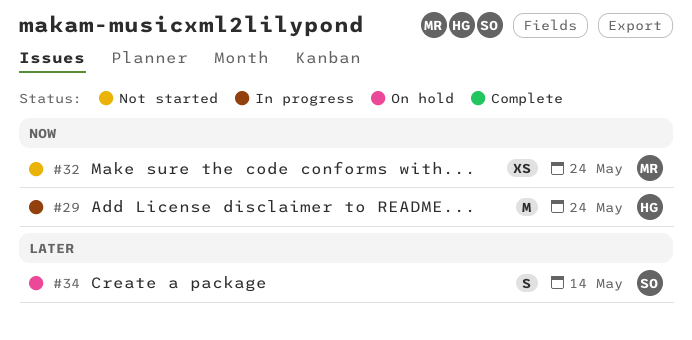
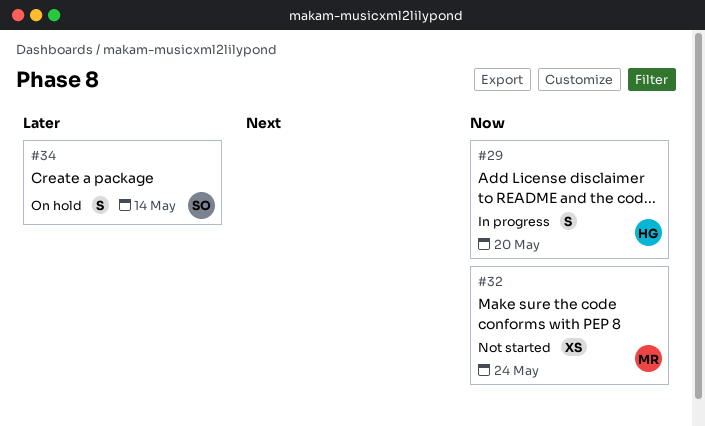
#29, estimate: M -> S
#29, due: May 24 -> May 20

